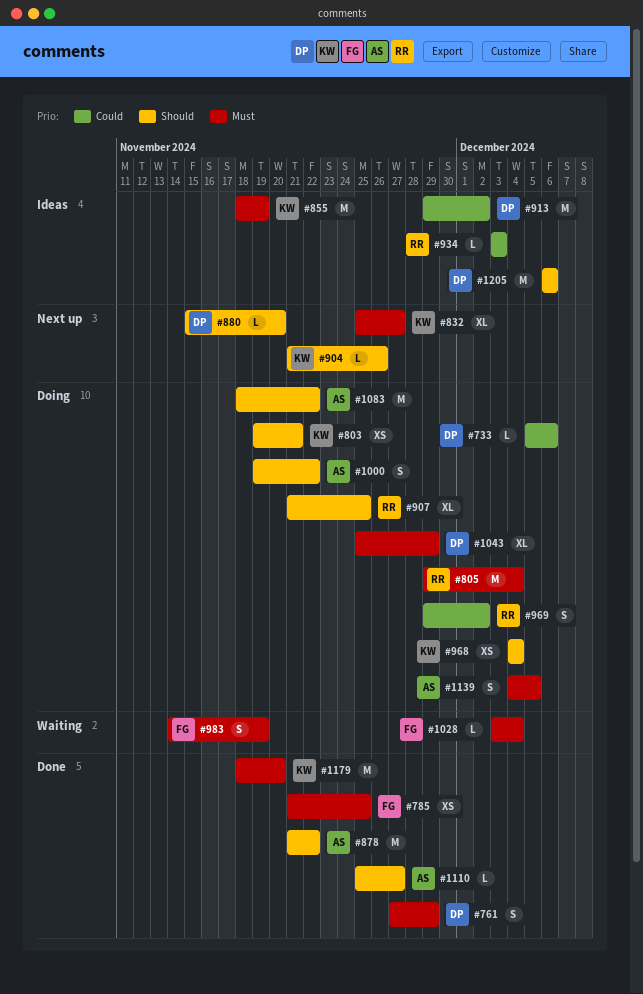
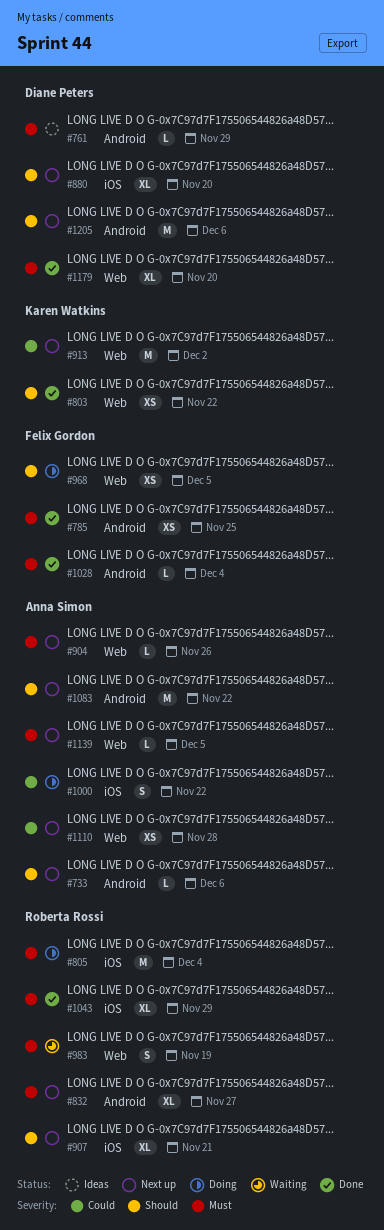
#733, status: Doing -> Next up
#733, owner: Diane Peters -> Anna Simon
#733, priority: Could -> Should
#761, status: Done -> Ideas
#761, estimate: S -> L
#803, status: Doing -> Done
#803, due: Nov 21 -> Nov 22
#832, owner: Karen Watkins -> Roberta Rossi
#855: present -> none
#878: present -> none
#880, estimate: L -> XL
#904, owner: Karen Watkins -> Anna Simon
#904, priority: Should -> Must
#907, status: Doing -> Next up
#907, due: Nov 25 -> Nov 21
#913, status: Ideas -> Next up
#913, owner: Diane Peters -> Karen Watkins
#934: present -> none
#968, owner: Karen Watkins -> Felix Gordon
#968, due: Dec 4 -> Dec 5
#969: present -> none
#983, owner: Felix Gordon -> Roberta Rossi
#1000, priority: Should -> Could
#1028, status: Waiting -> Done
#1043, status: Doing -> Done
#1043, owner: Diane Peters -> Roberta Rossi
#1083, status: Doing -> Next up
#1110, status: Done -> Next up
#1110, priority: Should -> Could
#1110, estimate: L -> XS
#1110, due: Nov 27 -> Nov 28
#1139, status: Doing -> Next up
#1139, estimate: S -> L
#1179, owner: Karen Watkins -> Diane Peters
#1179, estimate: M -> XL
#1205, status: Ideas -> Next up

